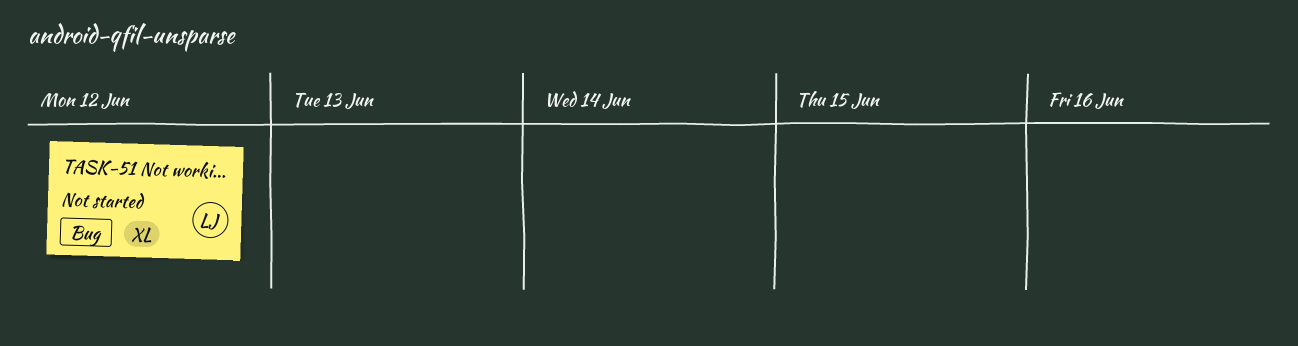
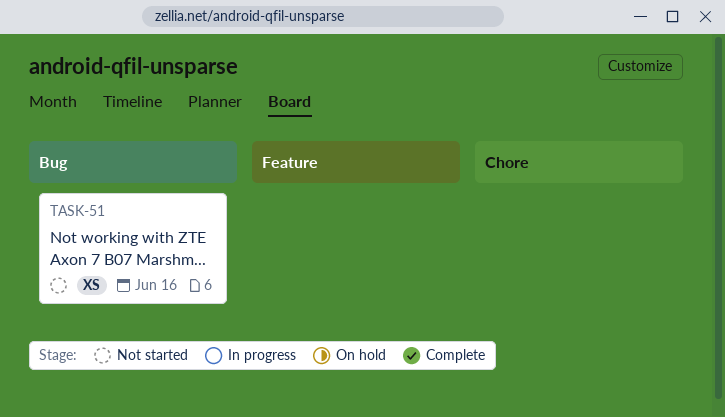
TASK-51, estimate: XL -> XS
TASK-51, due: Jun 12 -> Jun 16

